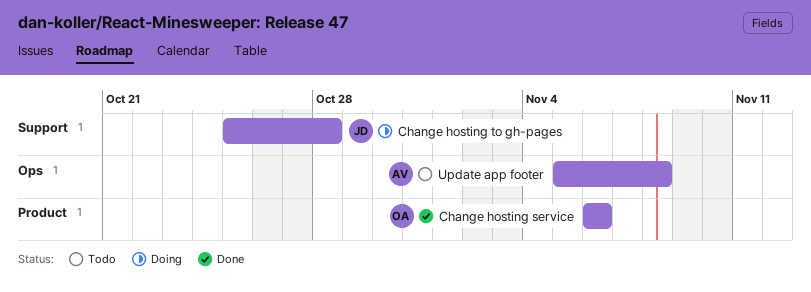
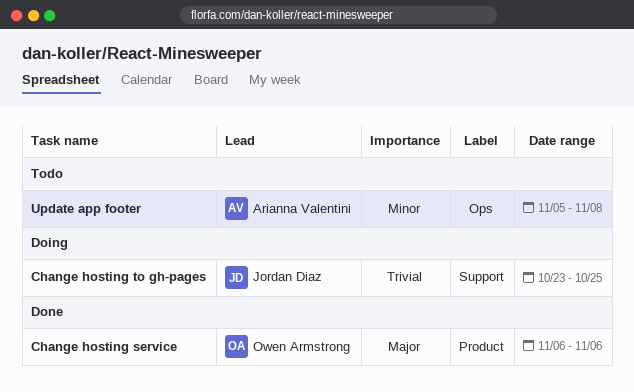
Change hosting to gh-pages, start: Oct 25 -> Oct 23
Change hosting to gh-pages, due: Oct 28 -> Oct 25

